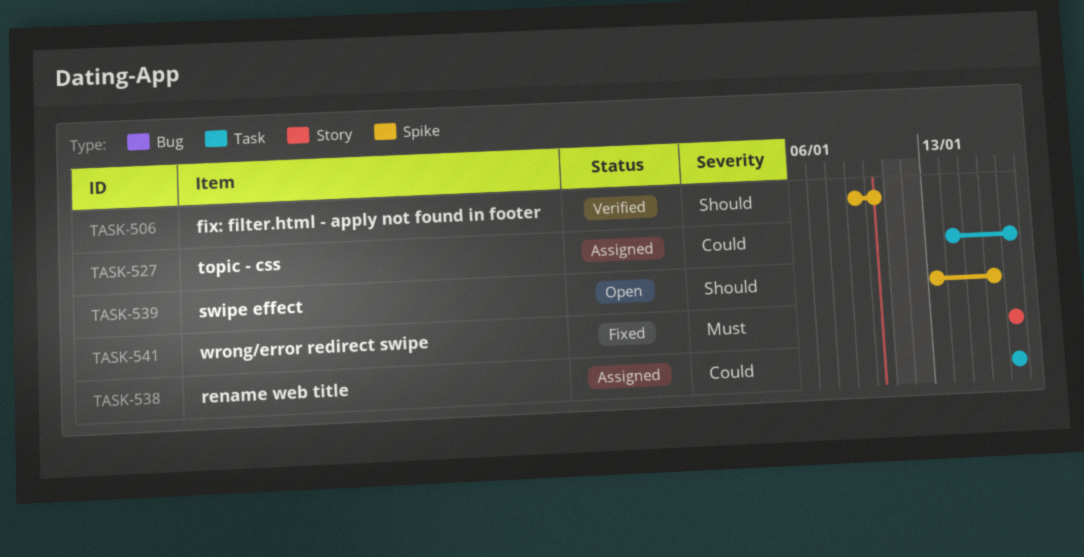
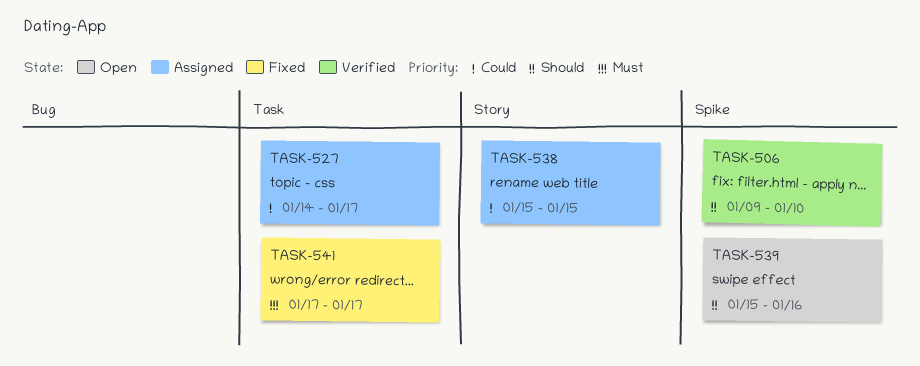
TASK-538, label: Task -> Story
TASK-538, start: Jan 17 -> Jan 15
TASK-538, due: Jan 17 -> Jan 15
TASK-539, start: Jan 13 -> Jan 15
TASK-541, label: Story -> Task

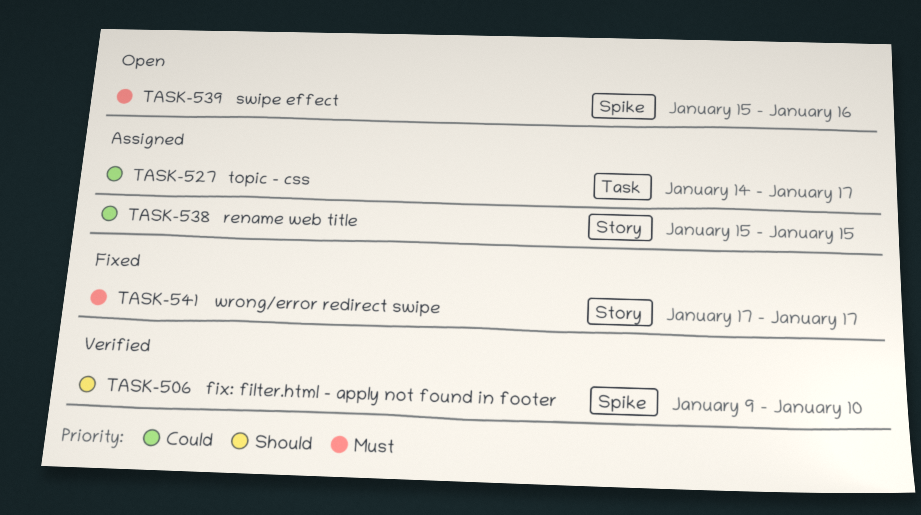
TASK-539, priority: Should -> Must
TASK-541, label: Task -> Story

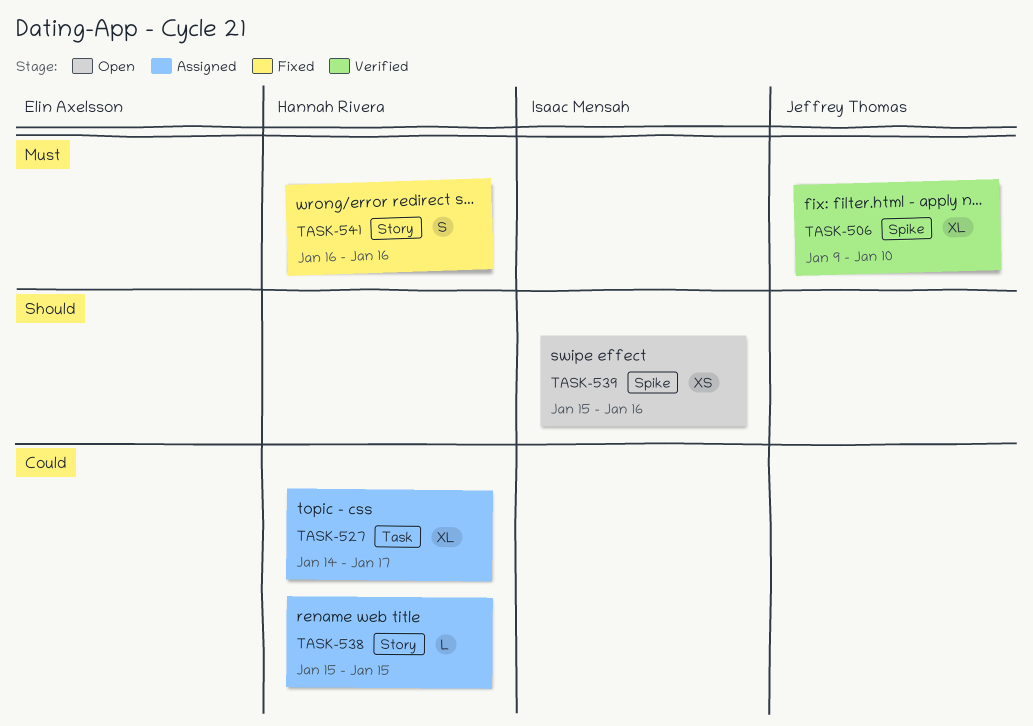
TASK-506, priority: Should -> Must
TASK-539, priority: Must -> Should
TASK-541, start: Jan 17 -> Jan 16
TASK-541, due: Jan 17 -> Jan 16

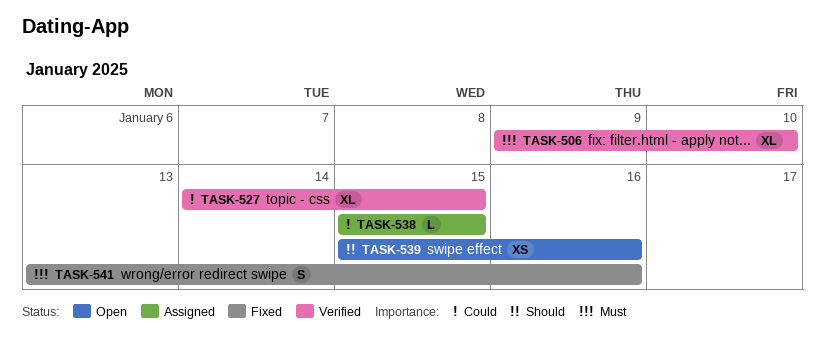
TASK-527, status: Assigned -> Verified
TASK-527, due: Jan 17 -> Jan 15
TASK-541, start: Jan 16 -> Jan 13

